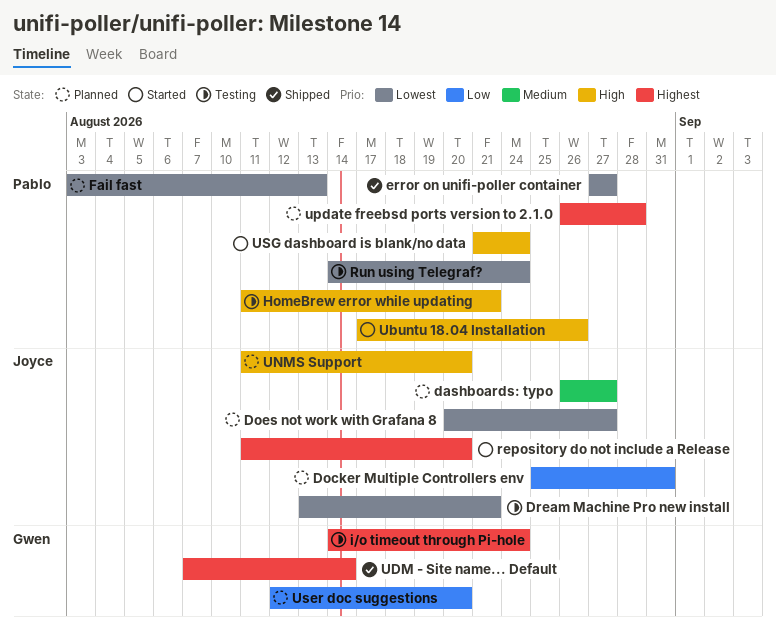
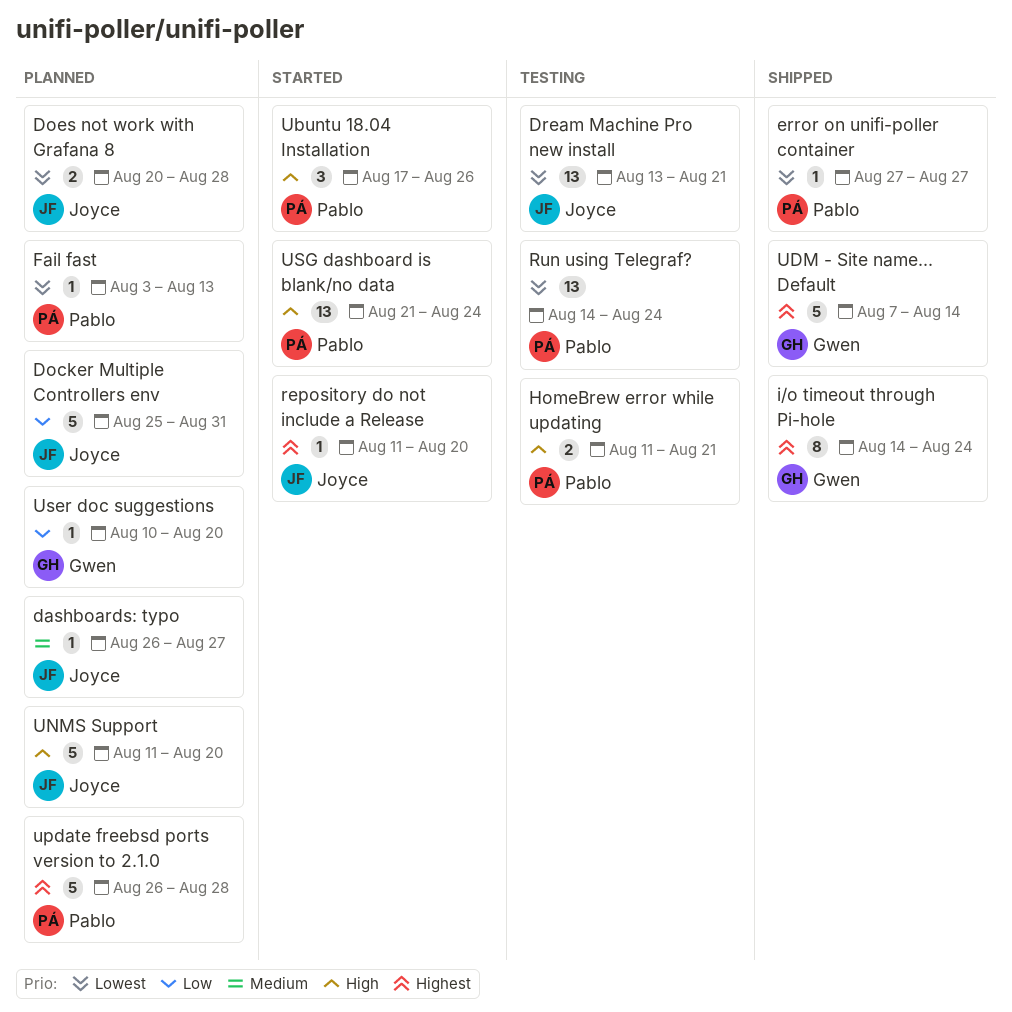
Does not work with Grafana 8, due: Aug 27 -> Aug 28
i/o timeout through Pi-hole, status: Testing -> Shipped
User doc suggestions, start: Aug 12 -> Aug 10

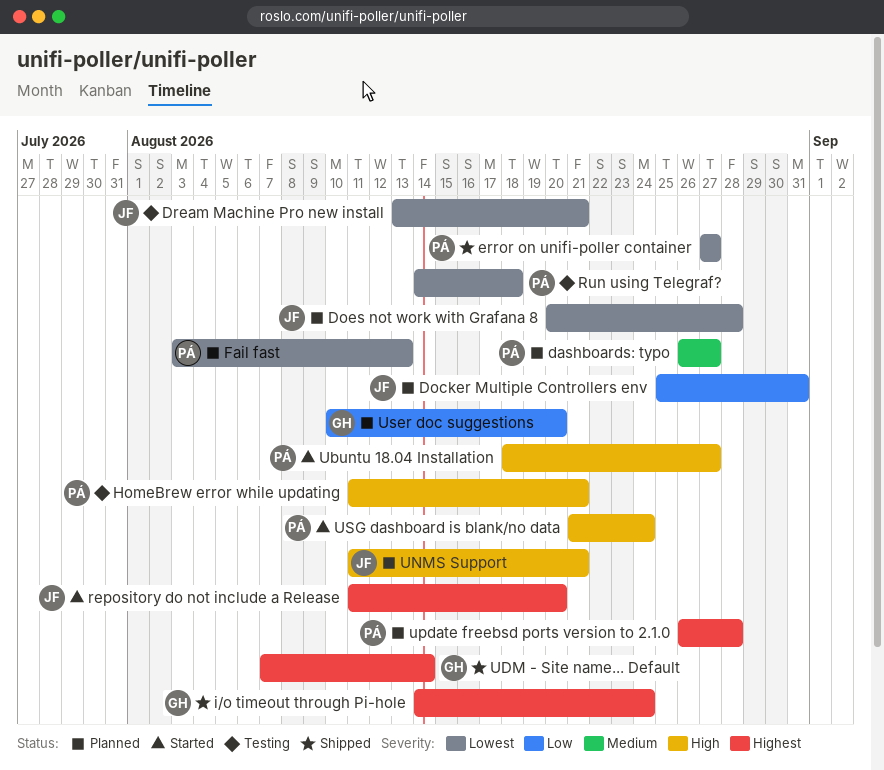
dashboards: typo, owner: Joyce -> Pablo
Run using Telegraf?, due: Aug 24 -> Aug 18
Ubuntu 18.04 Installation, start: Aug 17 -> Aug 18
Ubuntu 18.04 Installation, due: Aug 26 -> Aug 27
UNMS Support, due: Aug 20 -> Aug 21

